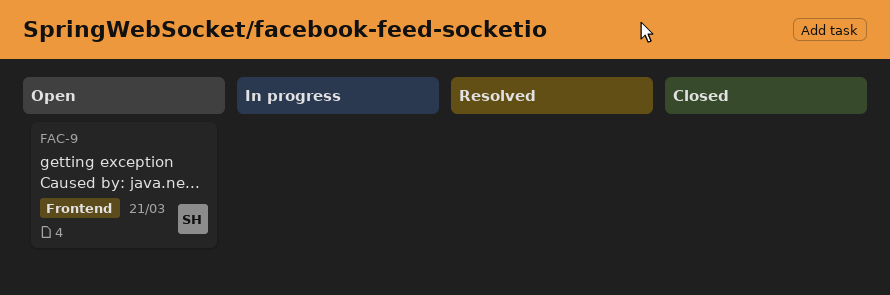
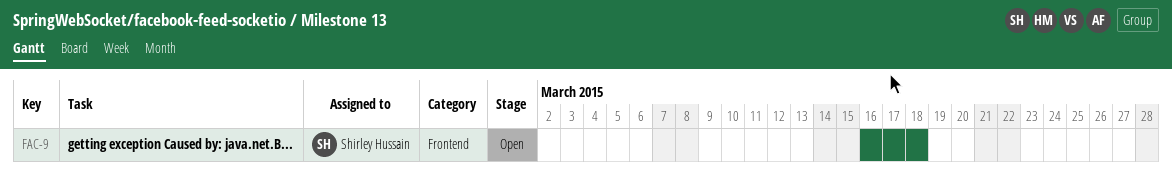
FAC-9, due: Mar 21 -> Mar 18

